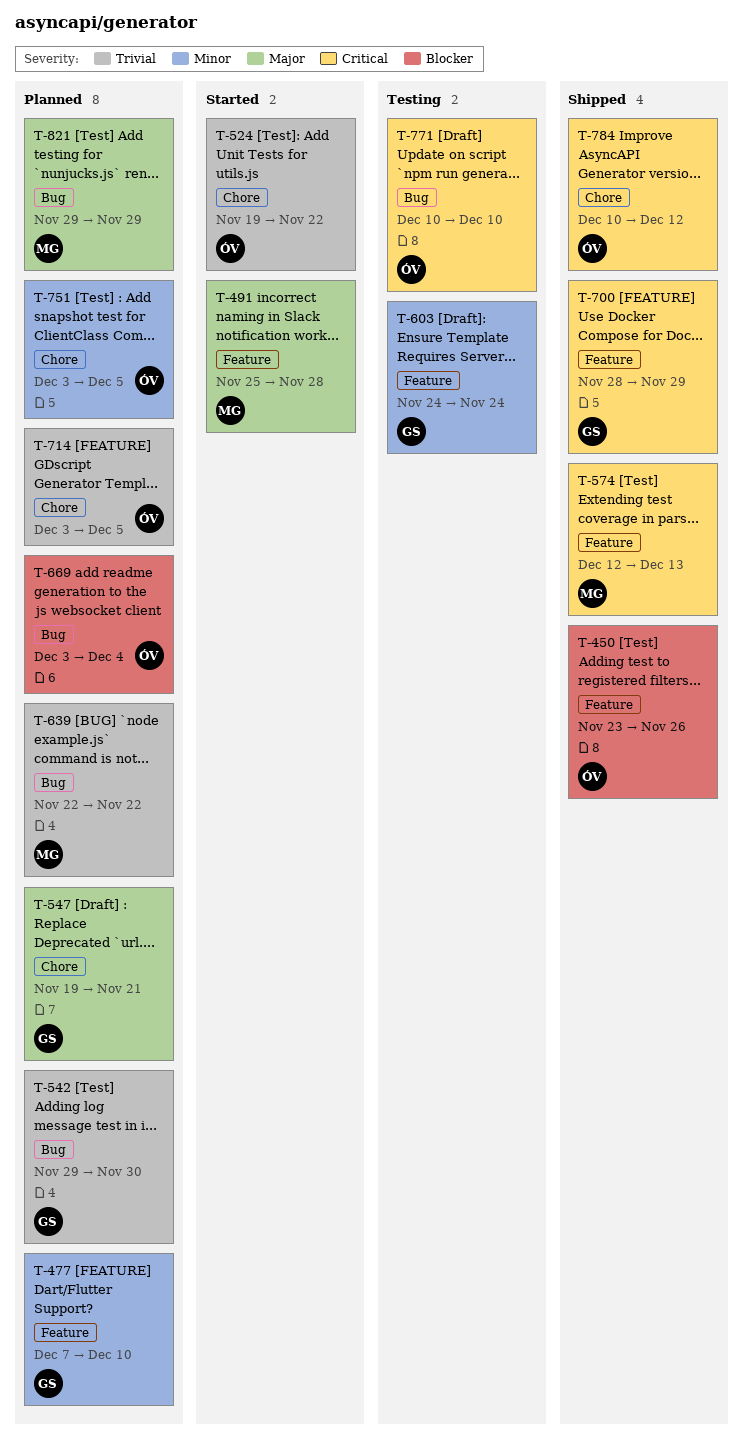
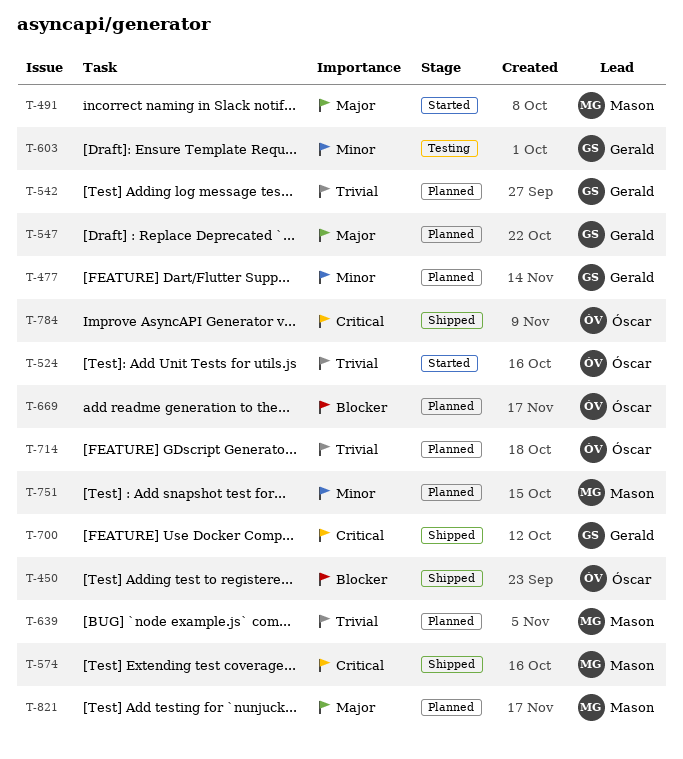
T-751, owner: Óscar -> Mason
T-771: present -> none

